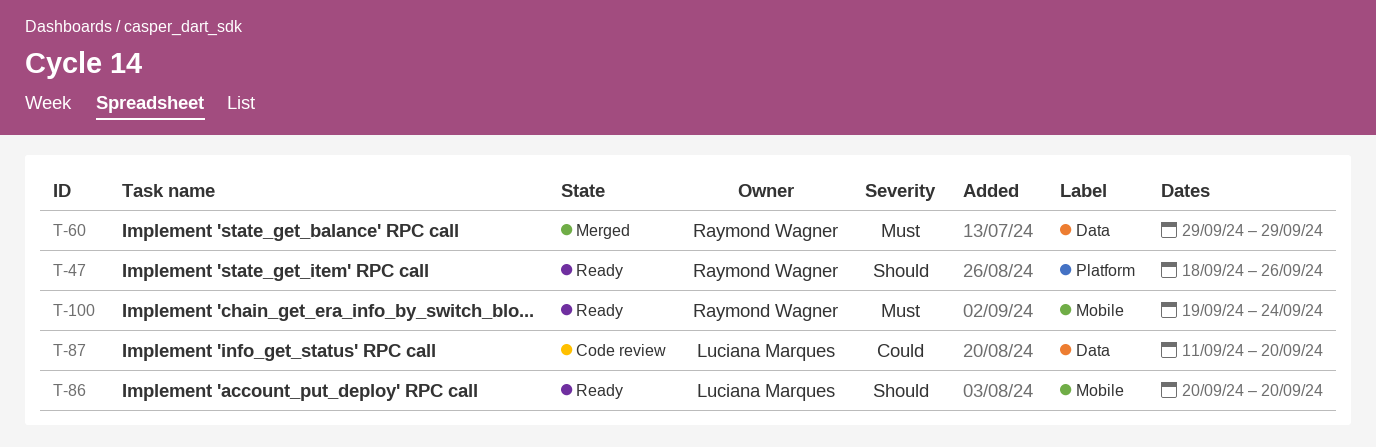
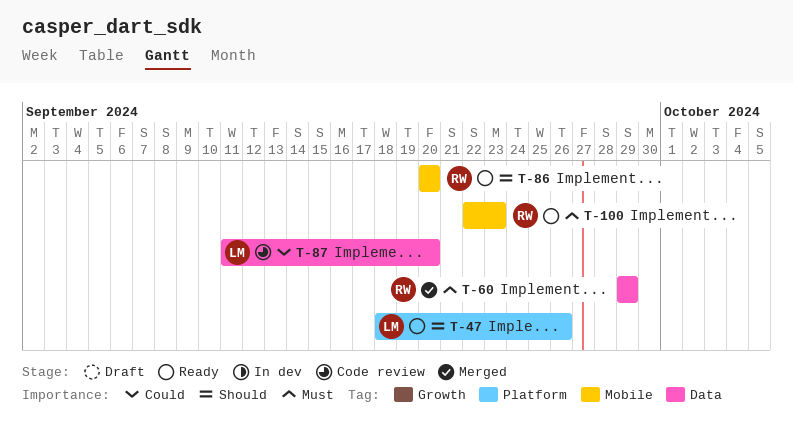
T-47, owner: Raymond Wagner -> Luciana Marques
T-86, owner: Luciana Marques -> Raymond Wagner
T-100, start: Sep 19 -> Sep 22
T-100, due: Sep 24 -> Sep 23

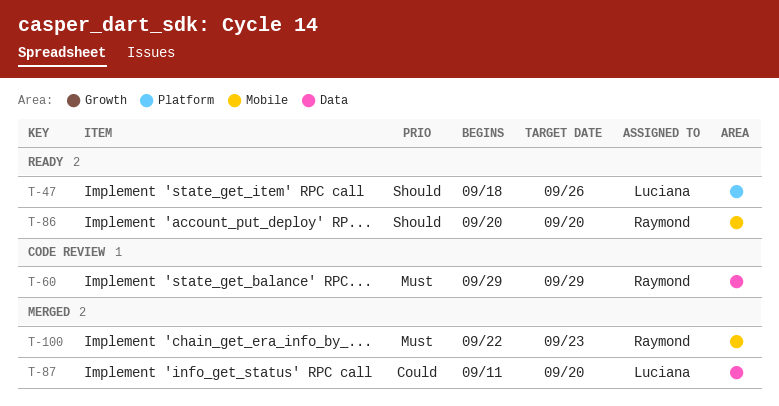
T-60, status: Merged -> Code review
T-87, status: Code review -> Merged
T-100, status: Ready -> Merged

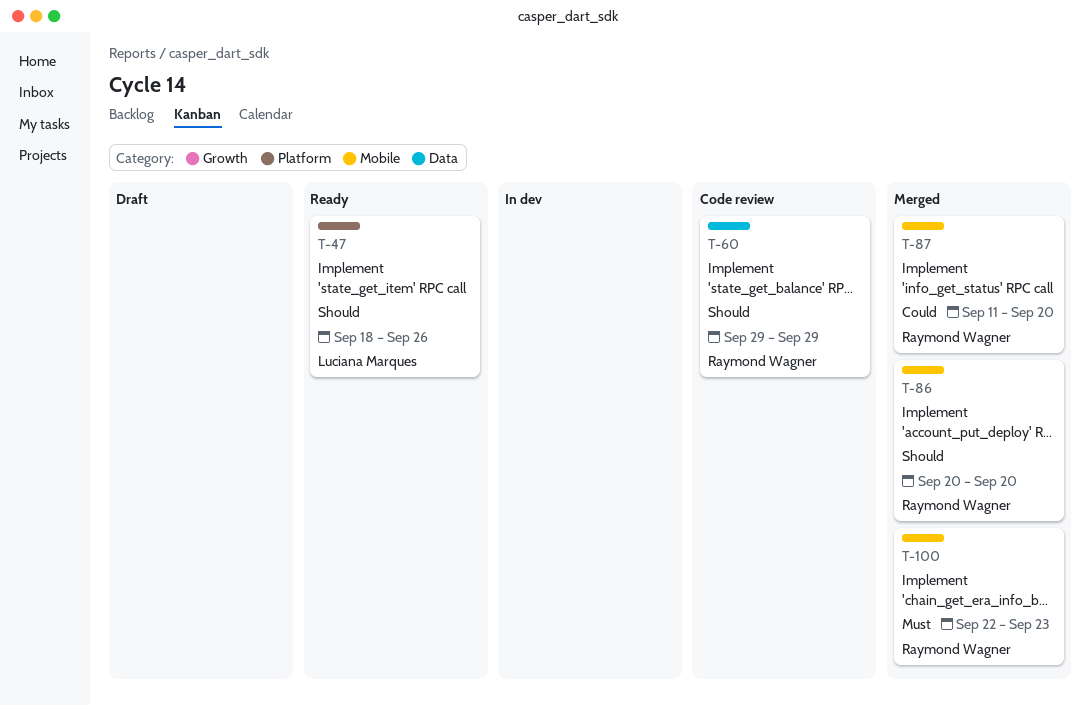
T-60, priority: Must -> Should
T-86, status: Ready -> Merged
T-87, owner: Luciana Marques -> Raymond Wagner
T-87, label: Data -> Mobile

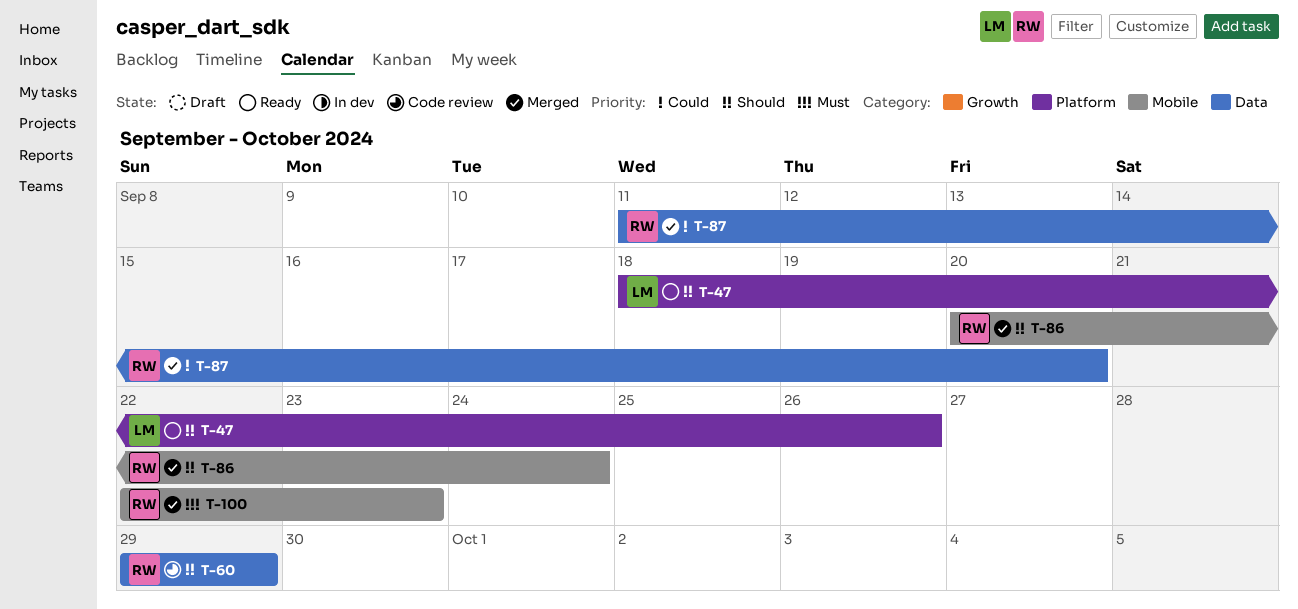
T-86, due: Sep 20 -> Sep 24
T-87, label: Mobile -> Data

